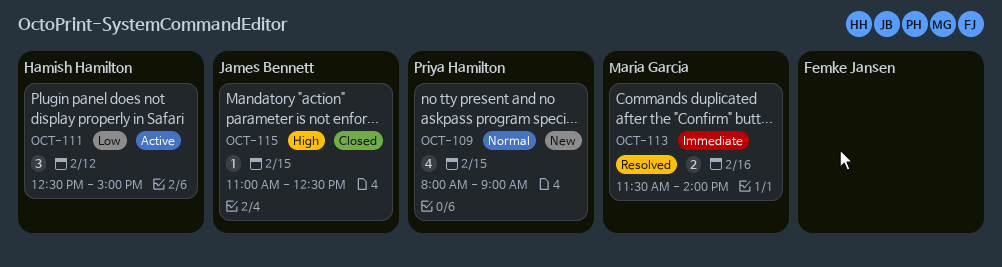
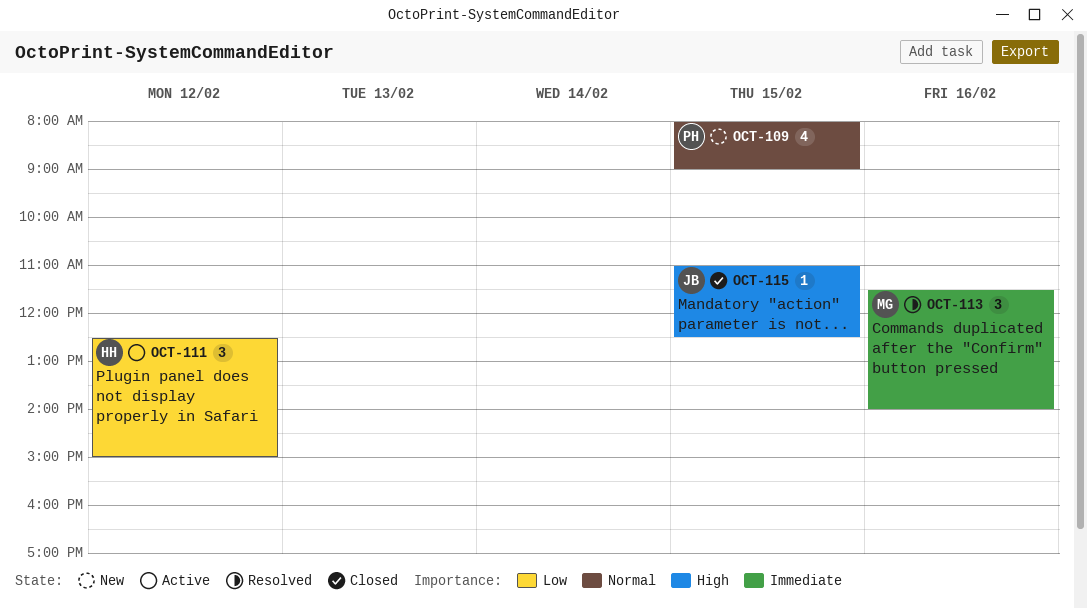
OCT-113, estimate: 2 -> 3

